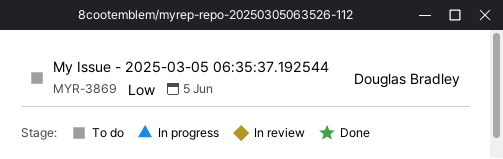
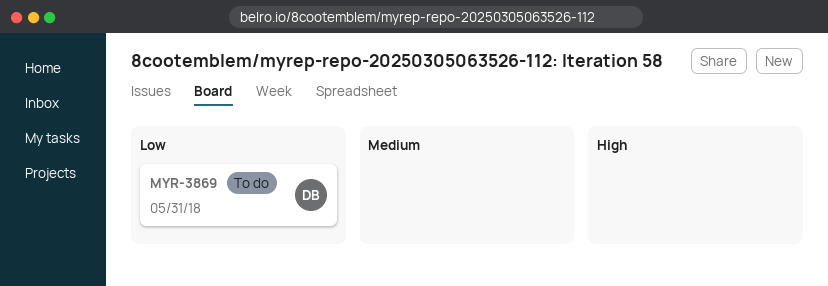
MYR-3869, due: Jun 5 -> May 31

